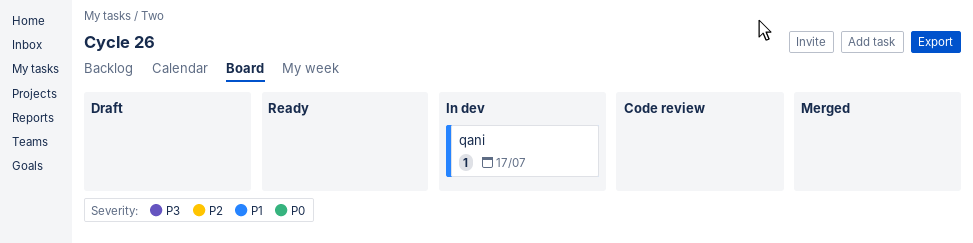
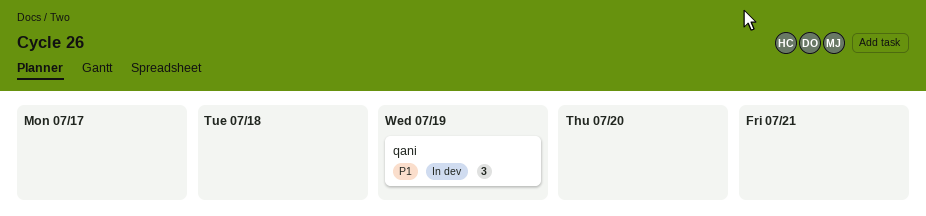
qani, estimate: 1 -> 3
qani, due: Jul 17 -> Jul 19

